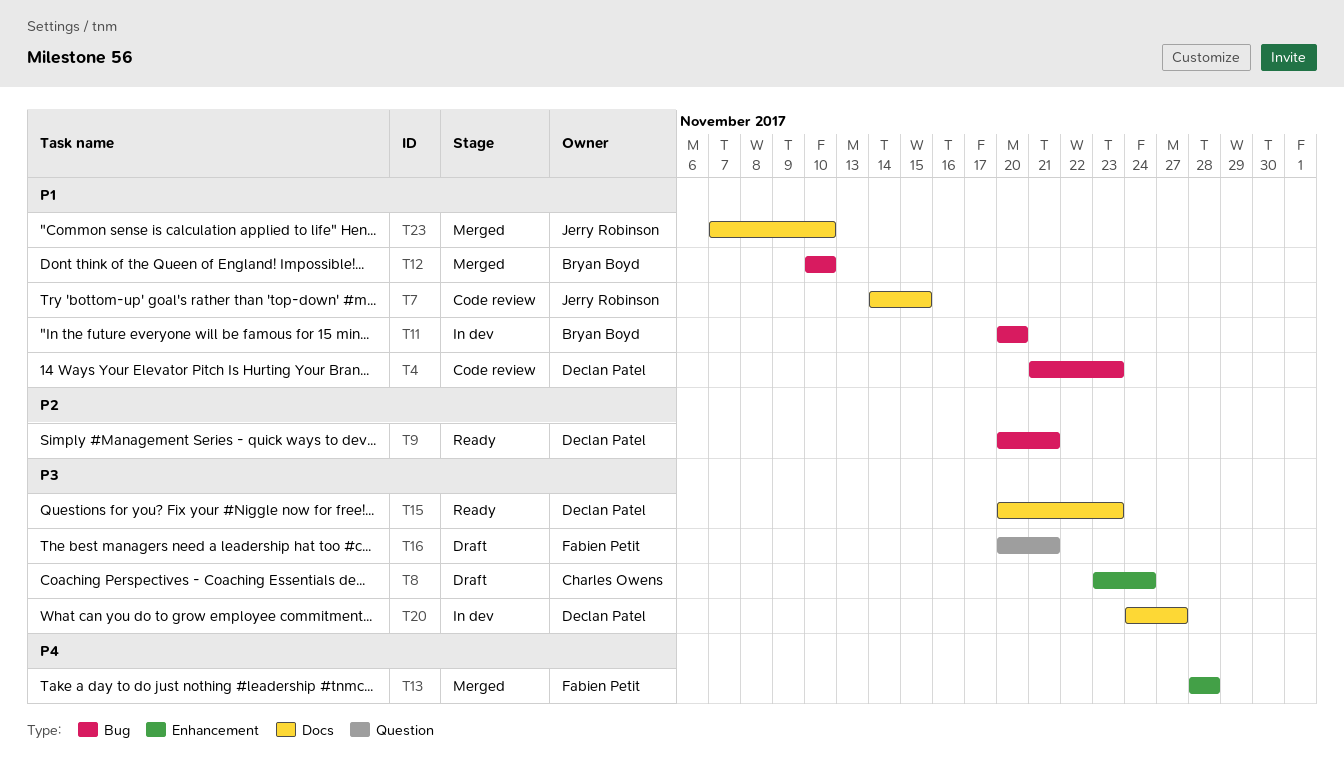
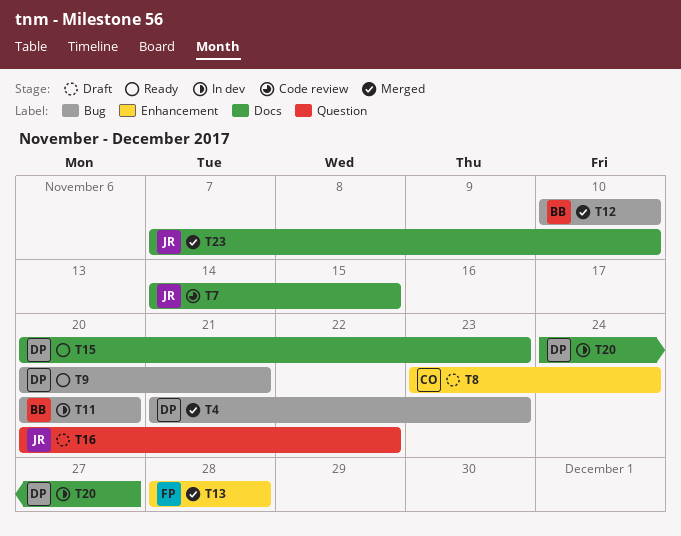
T4, status: Code review -> Merged
T16, owner: Fabien Petit -> Jerry Robinson
T16, due: Nov 21 -> Nov 22

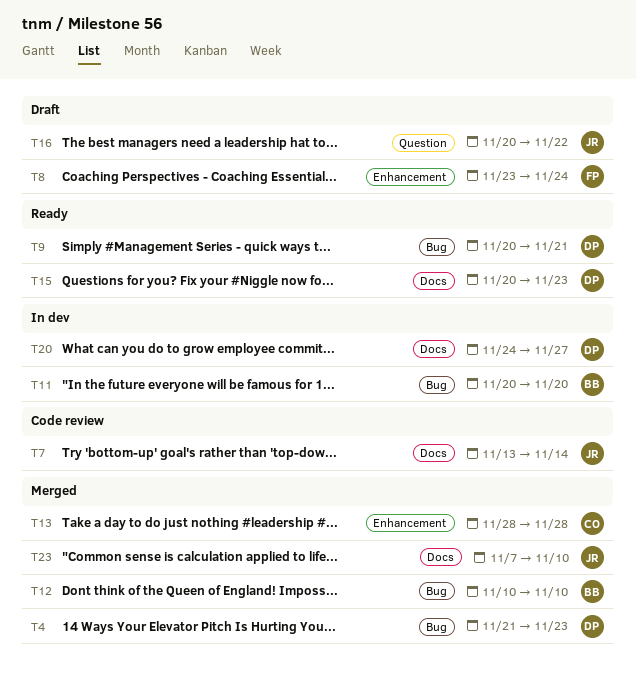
T7, start: Nov 14 -> Nov 13
T7, due: Nov 15 -> Nov 14
T8, owner: CO -> FP
T13, owner: FP -> CO

